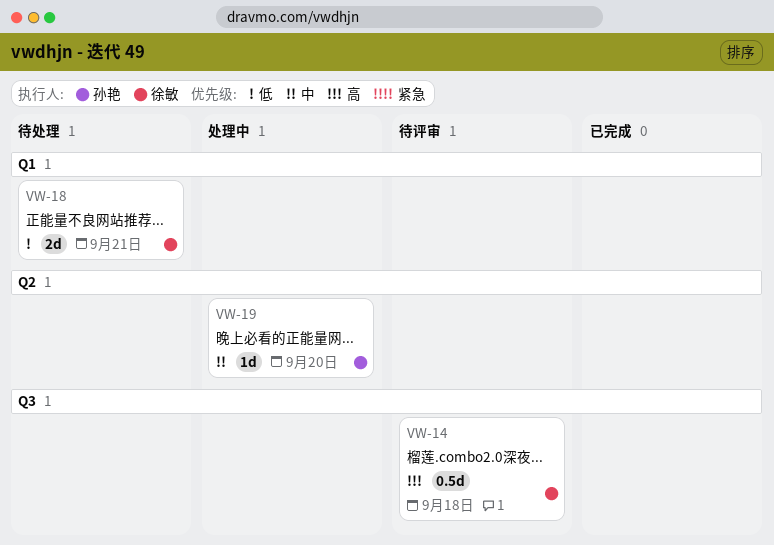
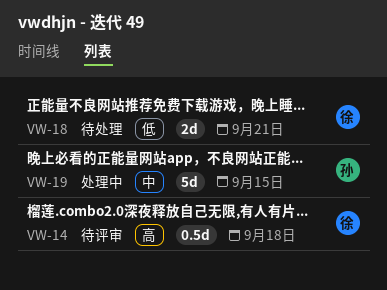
VW-19, estimate: 1d -> 5d
VW-19, due: Sep 20 -> Sep 15

